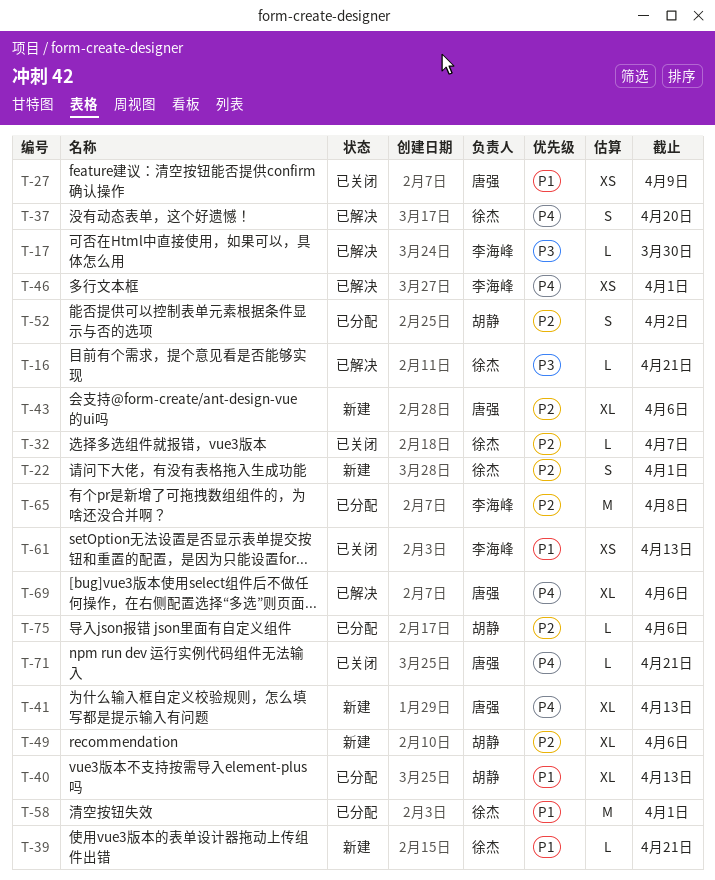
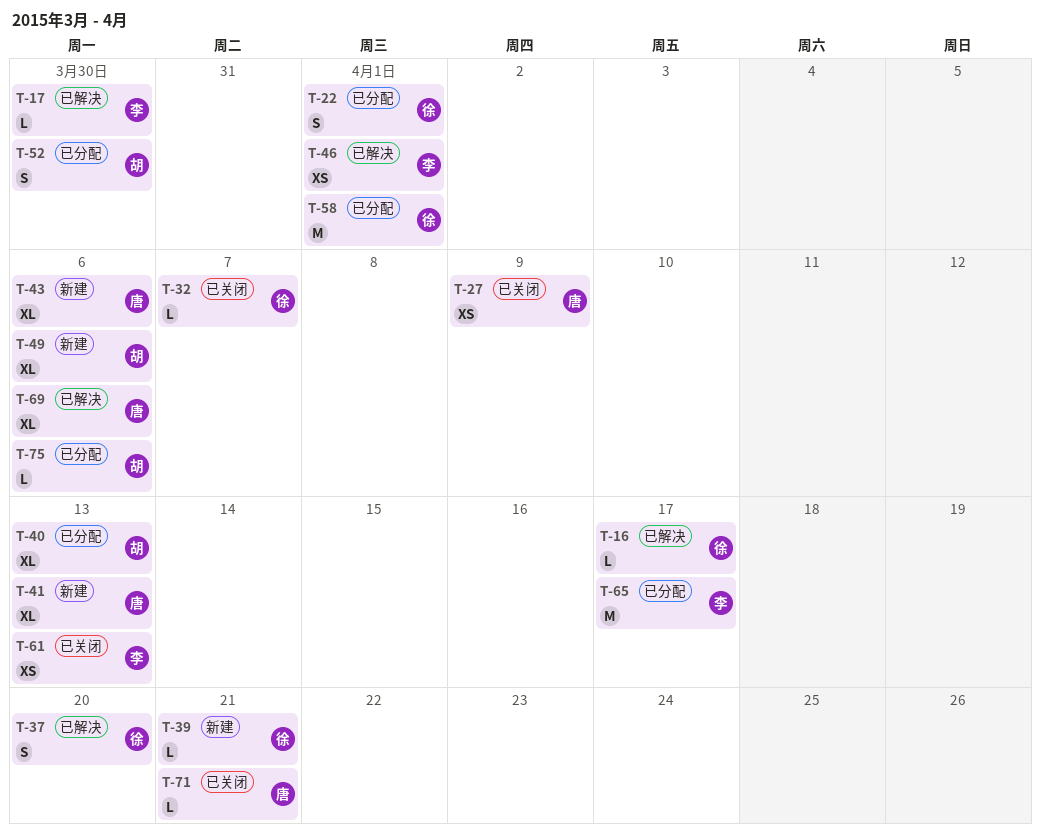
T-16, due: Apr 21 -> Apr 17
T-22, status: 新建 -> 已分配
T-52, due: Apr 2 -> Mar 30
T-65, due: Apr 8 -> Apr 17

